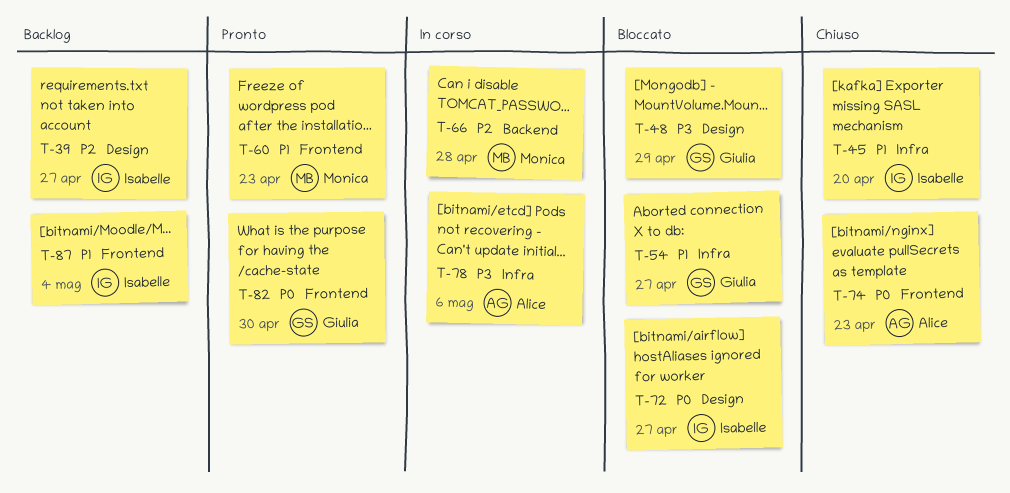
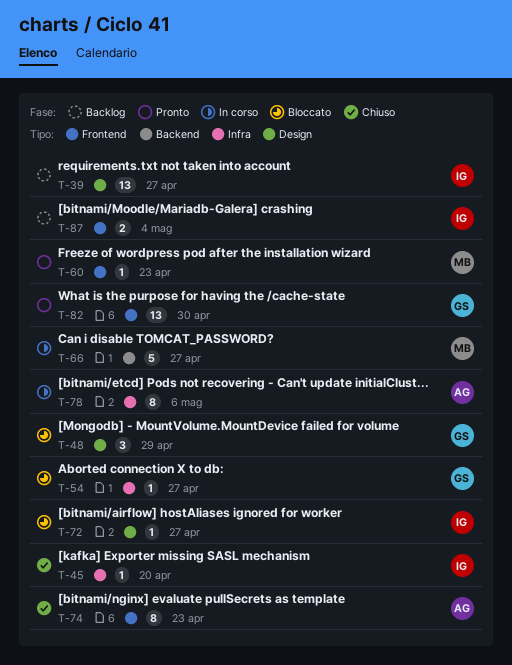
T-66, due: Apr 28 -> Apr 27

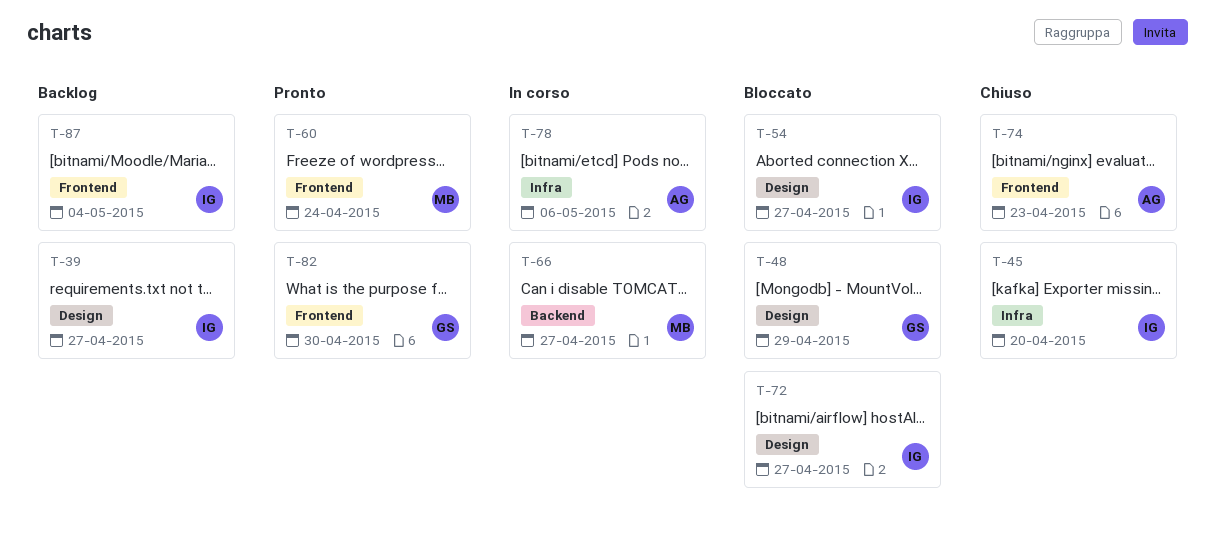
T-54, owner: GS -> IG
T-54, label: Infra -> Design
T-60, due: Apr 23 -> Apr 24

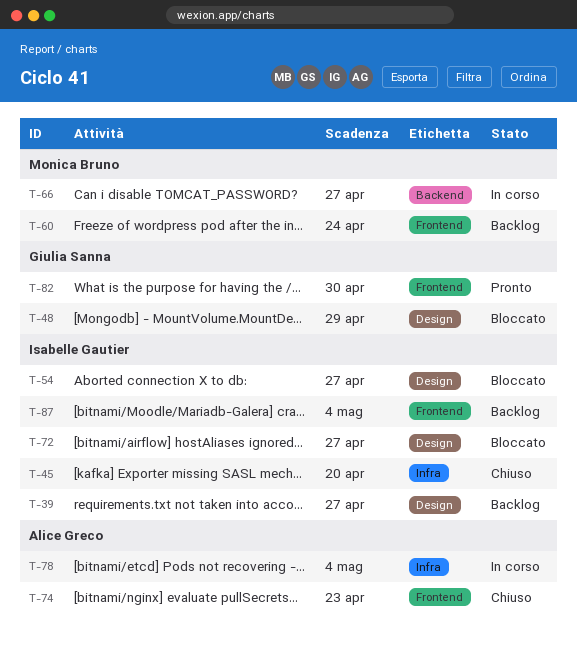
T-60, status: Pronto -> Backlog
T-78, due: May 6 -> May 4

